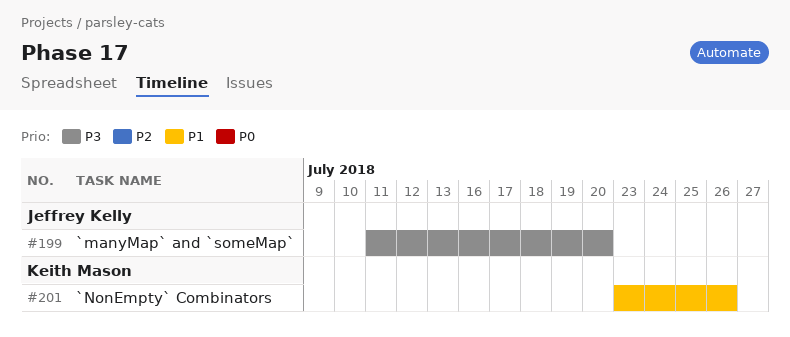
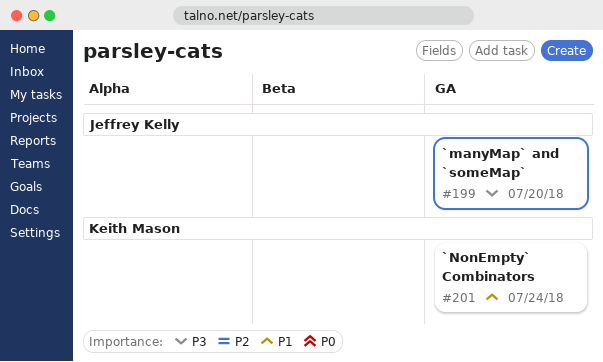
#201, due: Jul 26 -> Jul 24

